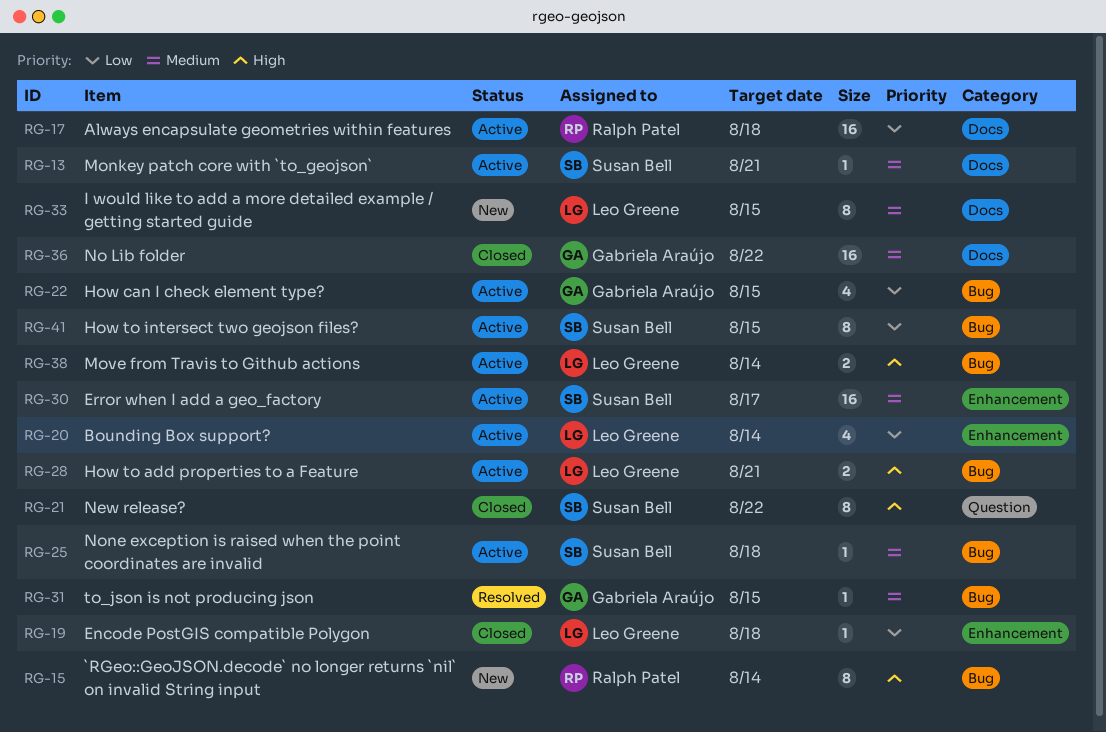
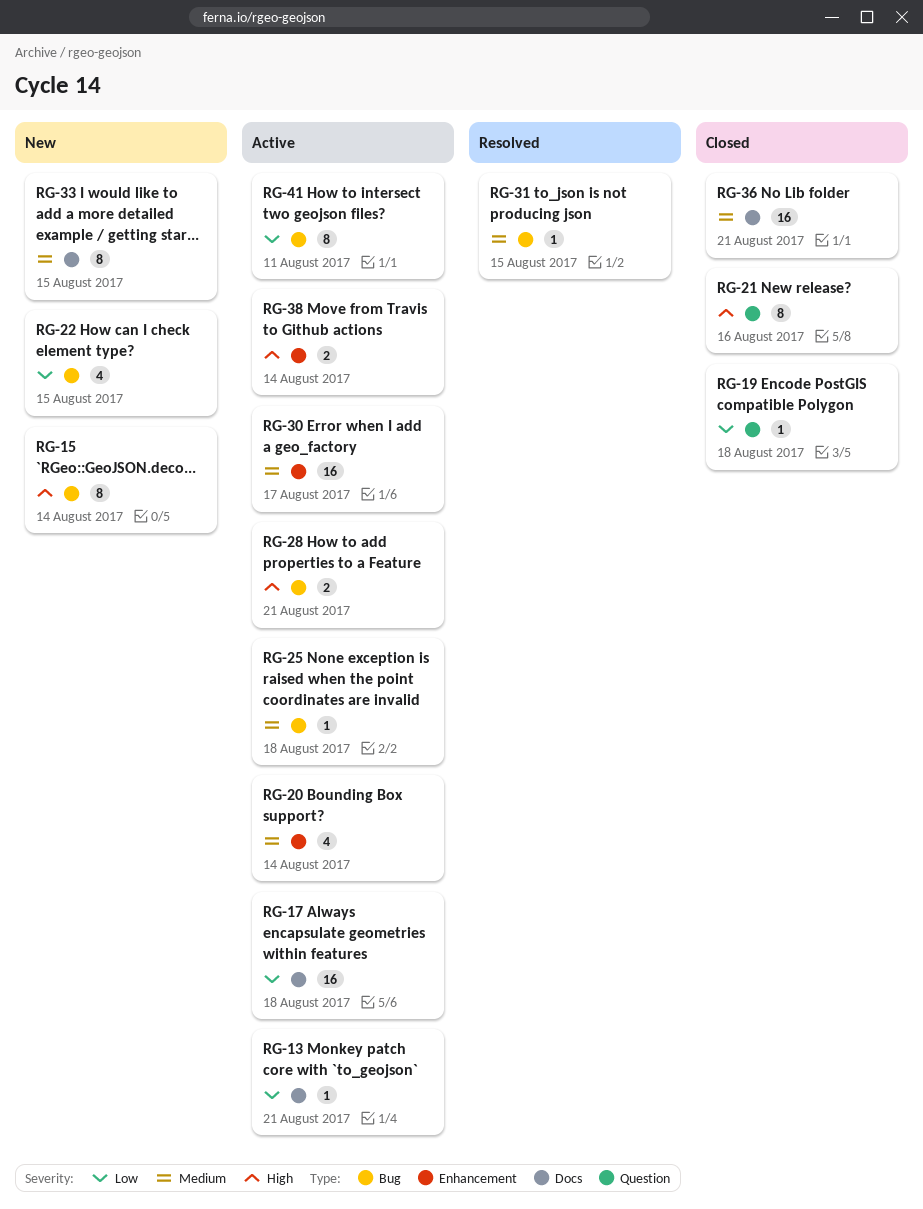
RG-13, priority: Medium -> Low
RG-19, label: Enhancement -> Question
RG-20, priority: Low -> Medium
RG-21, due: Aug 22 -> Aug 16
RG-22, status: Active -> New
RG-36, due: Aug 22 -> Aug 21
RG-38, label: Bug -> Enhancement
RG-41, due: Aug 15 -> Aug 11

